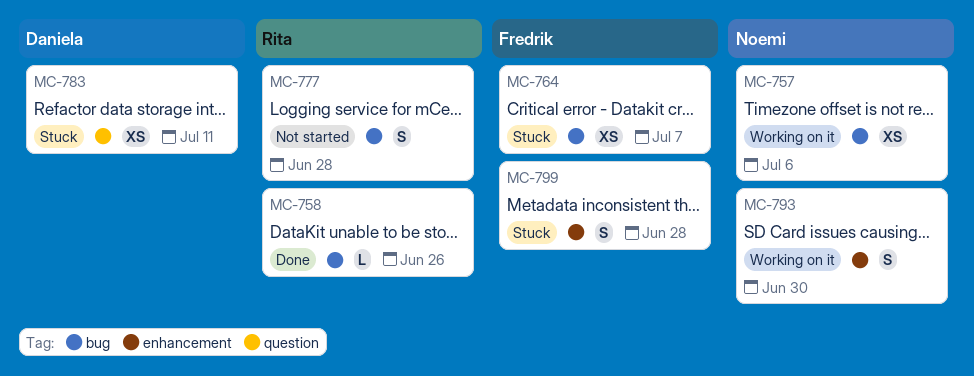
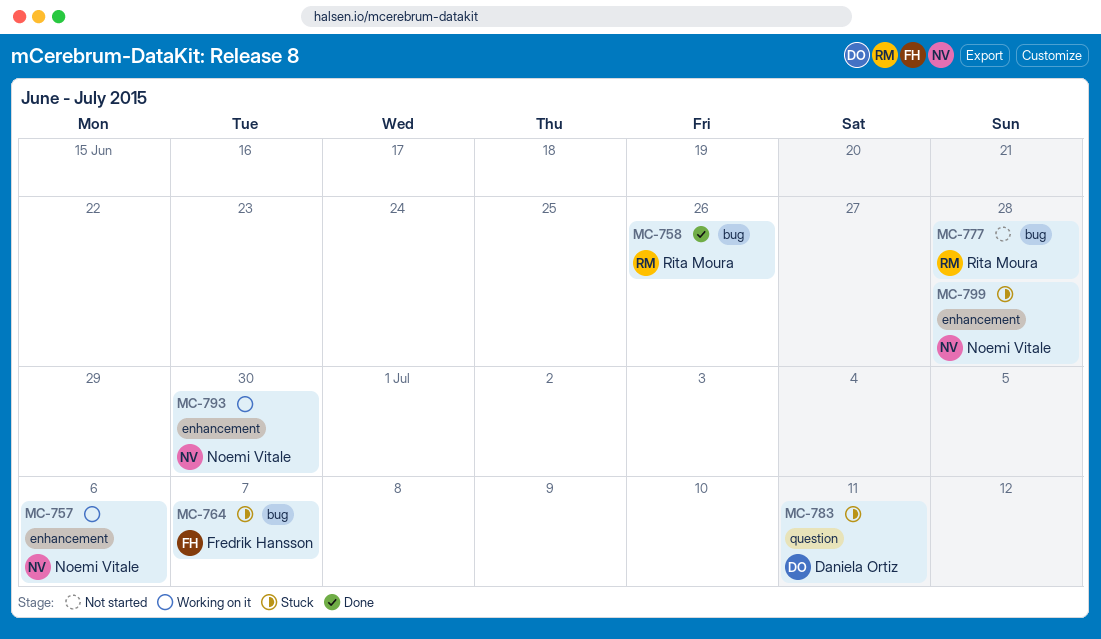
MC-757, label: bug -> enhancement
MC-799, owner: Fredrik Hansson -> Noemi Vitale

